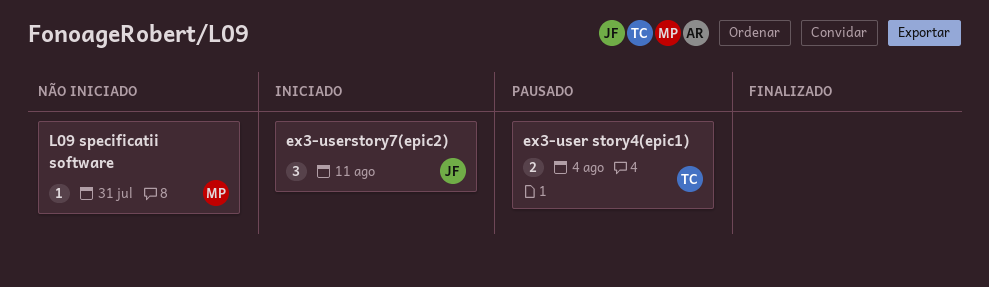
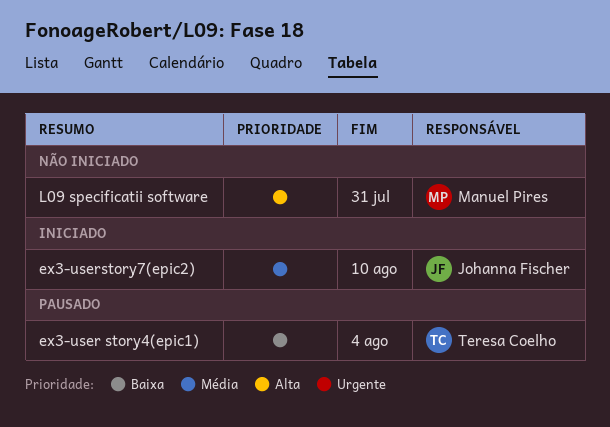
ex3-userstory7(epic2), due: Aug 11 -> Aug 10

